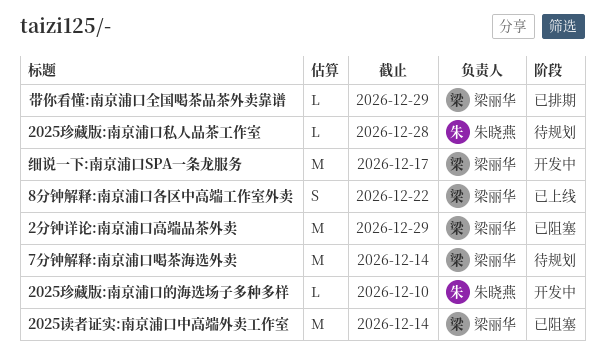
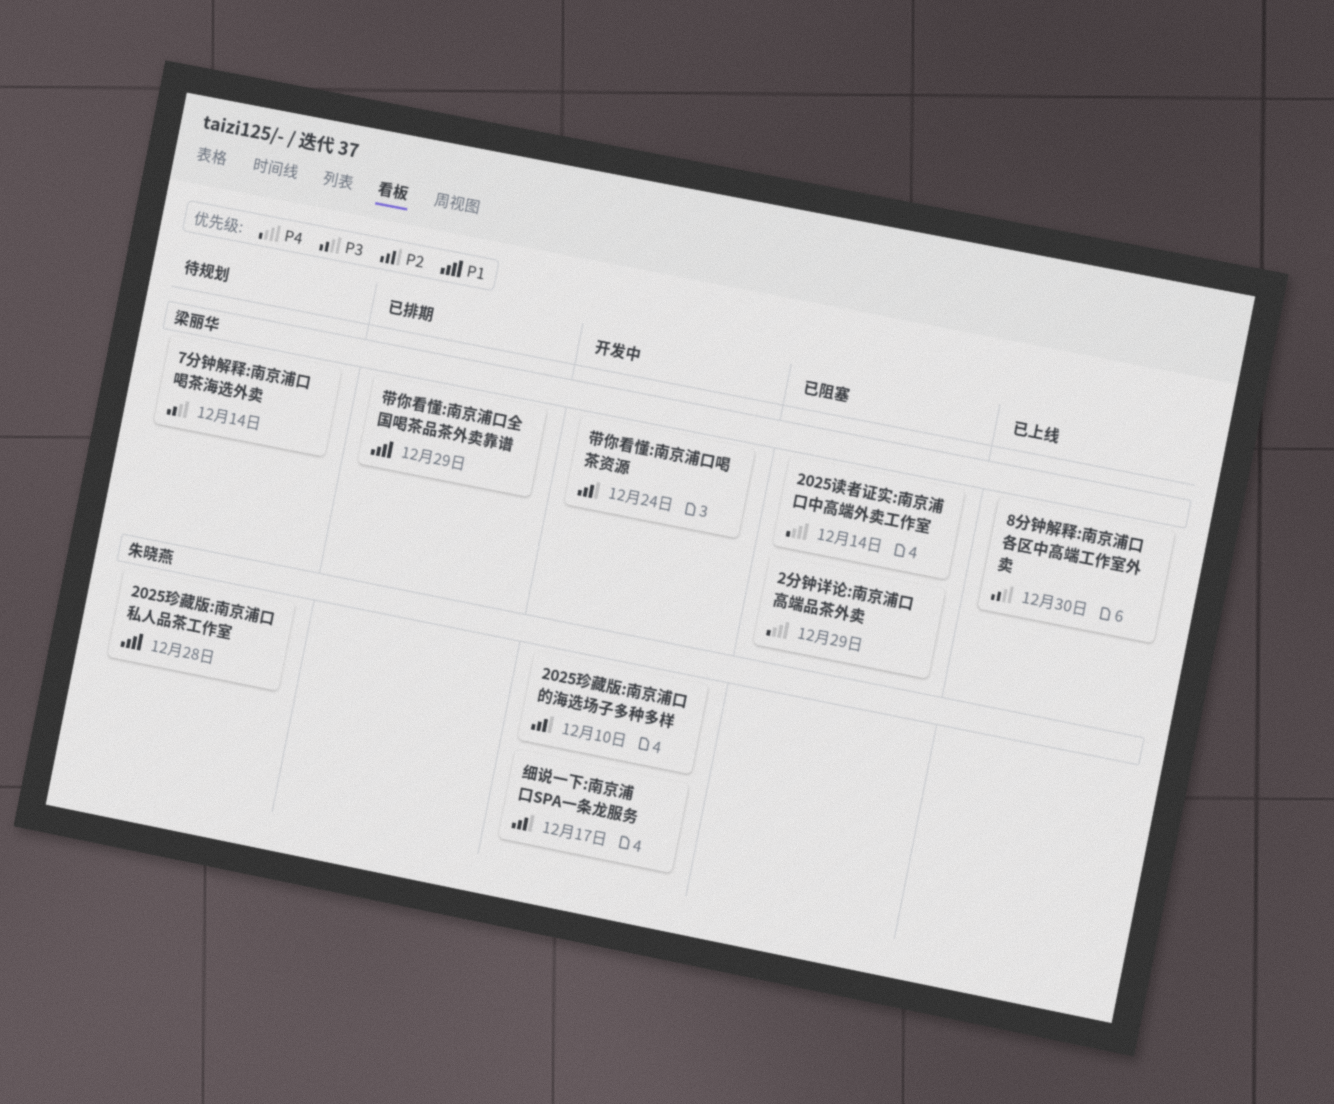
8分钟解释:南京浦口各区中高端工作室外卖, due: Dec 22 -> Dec 30
带你看懂:南京浦口喝茶资源: none -> present
细说一下:南京浦口SPA一条龙服务, owner: 梁丽华 -> 朱晓燕

